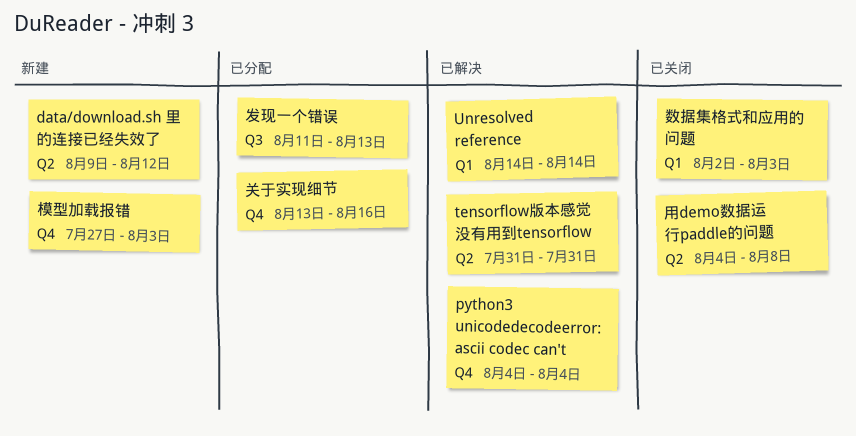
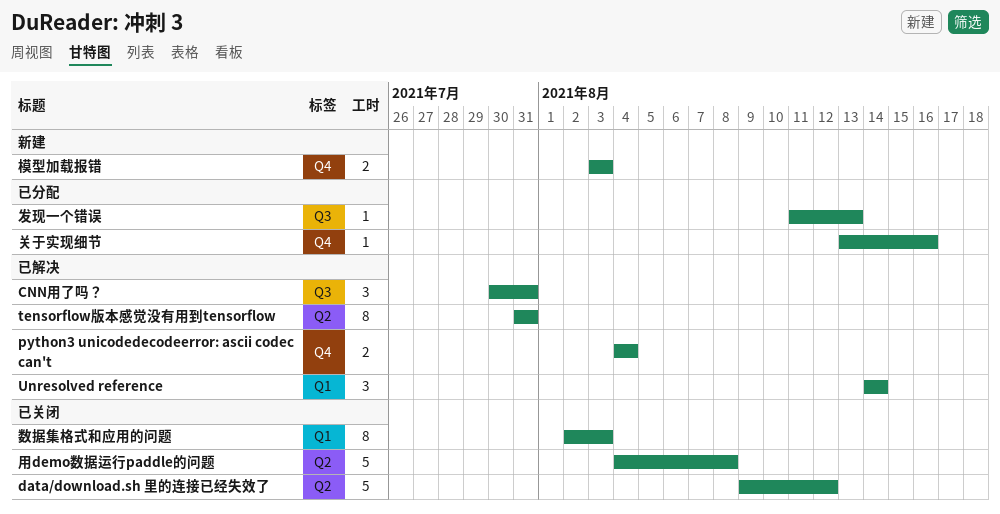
CNN用了吗？: none -> present
data/download.sh 里的连接已经失效了, status: 新建 -> 已关闭
模型加载报错, start: Jul 27 -> Aug 3

